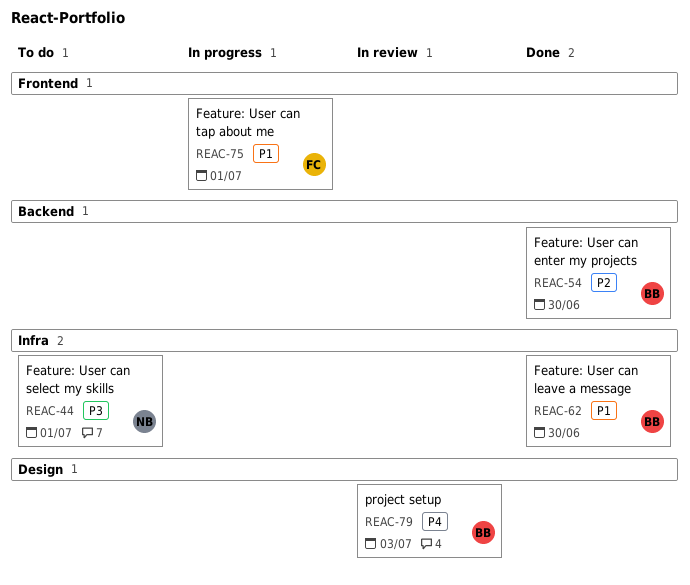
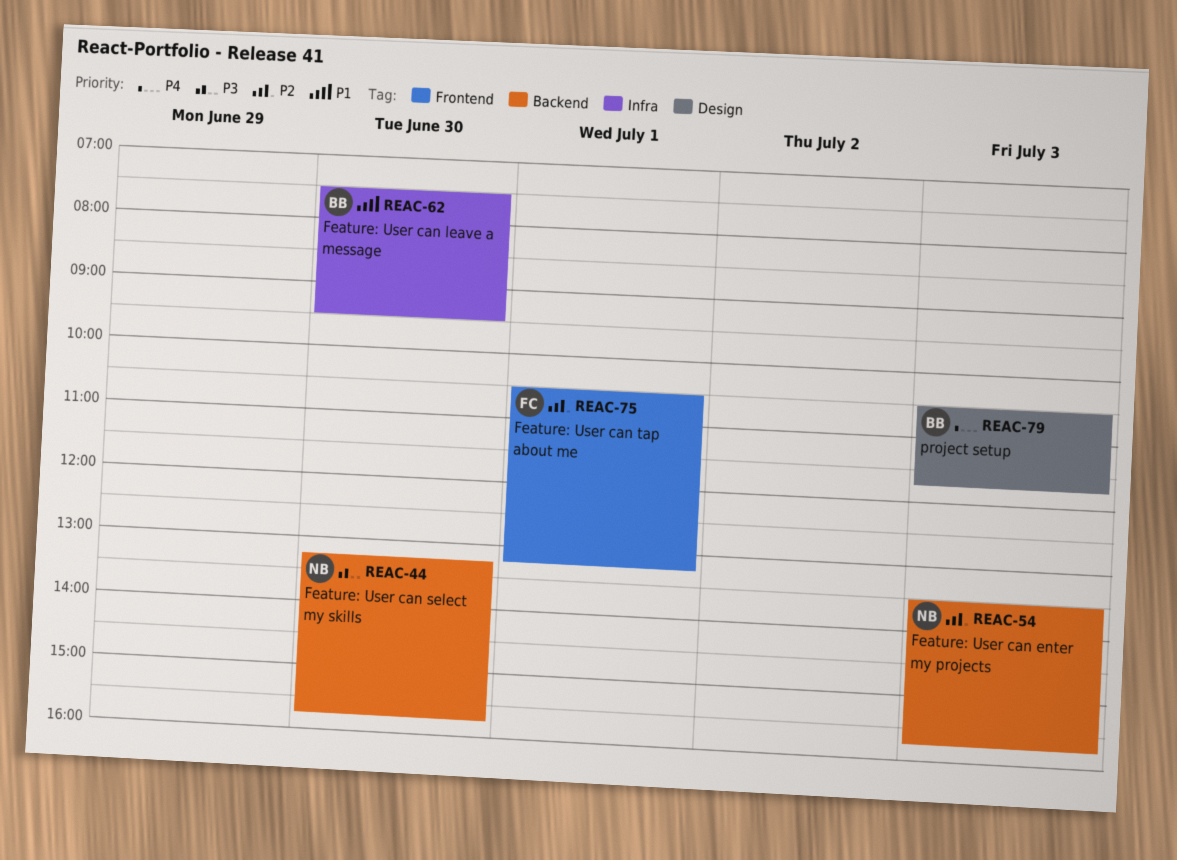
REAC-44, label: Infra -> Backend
REAC-44, day: Jul 1 -> Jun 30
REAC-54, owner: BB -> NB
REAC-54, day: Jun 30 -> Jul 3
REAC-75, priority: P1 -> P2

